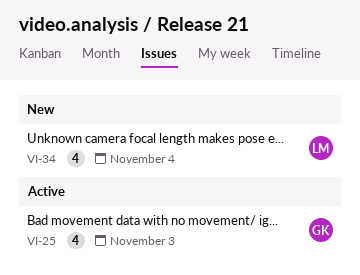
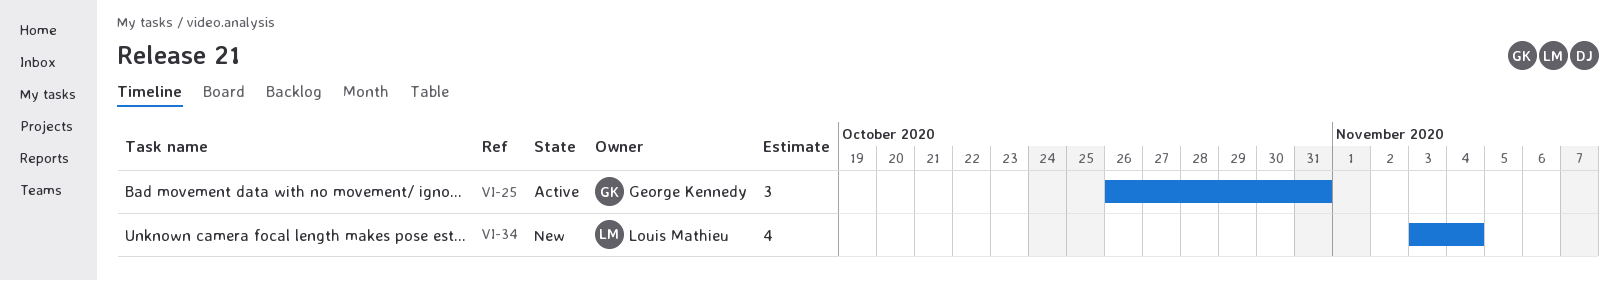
VI-25, estimate: 4 -> 3
VI-25, due: Nov 3 -> Oct 31

